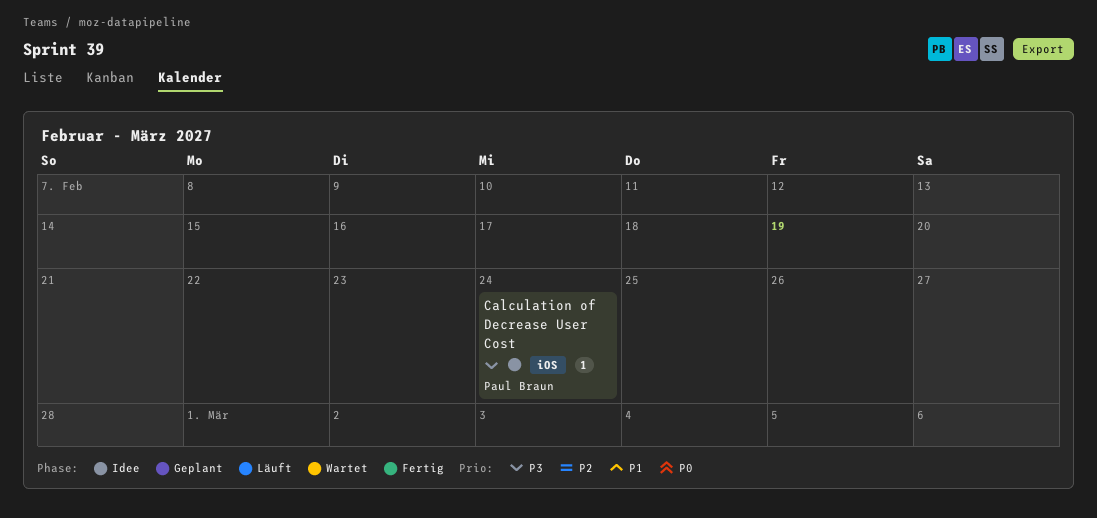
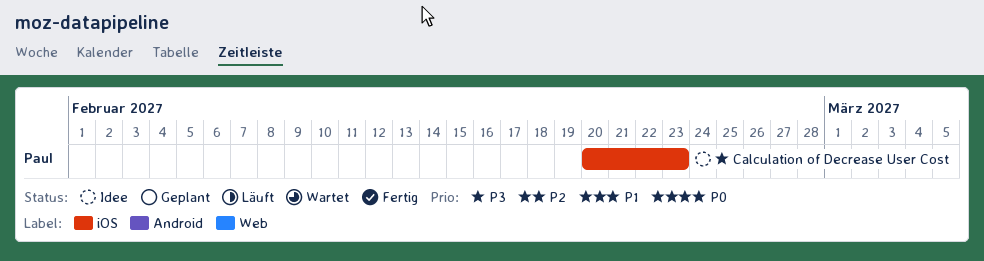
Calculation of Decrease User Cost, due: Feb 24 -> Feb 23

